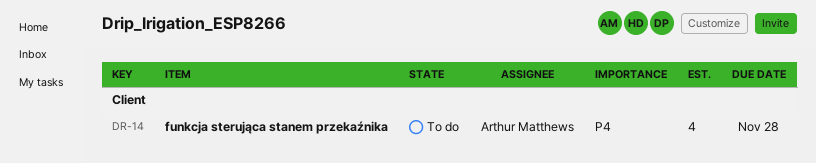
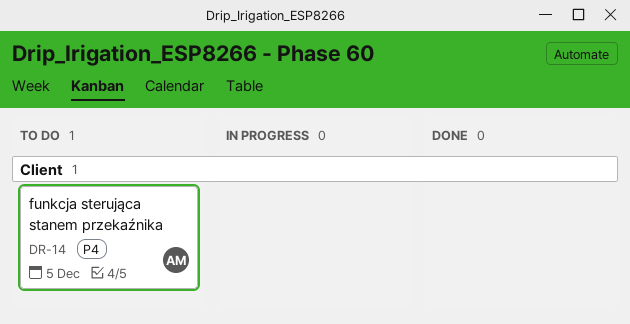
DR-14, due: Nov 28 -> Dec 5

